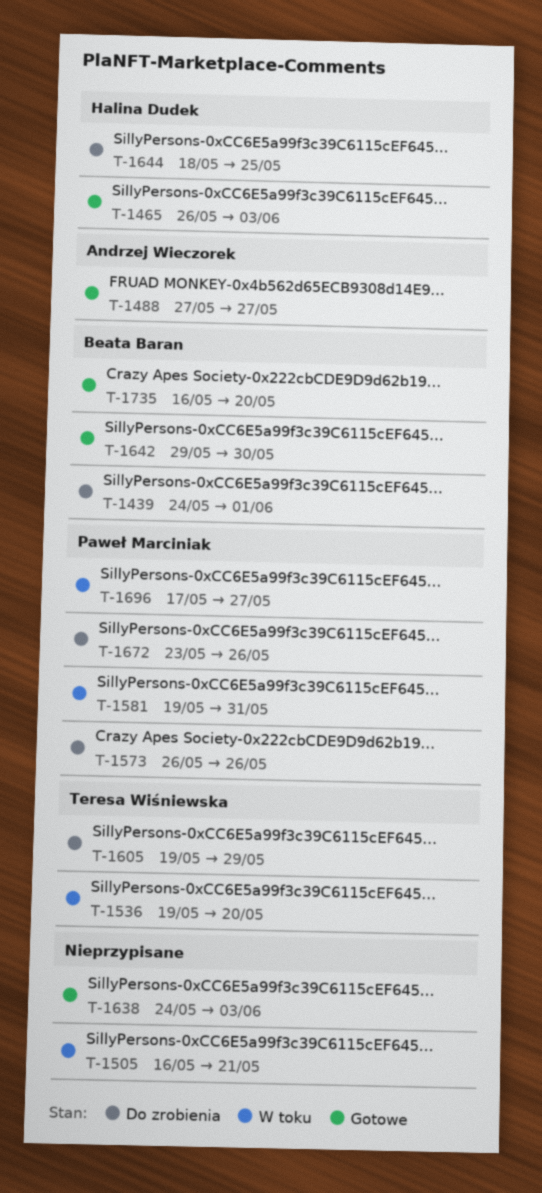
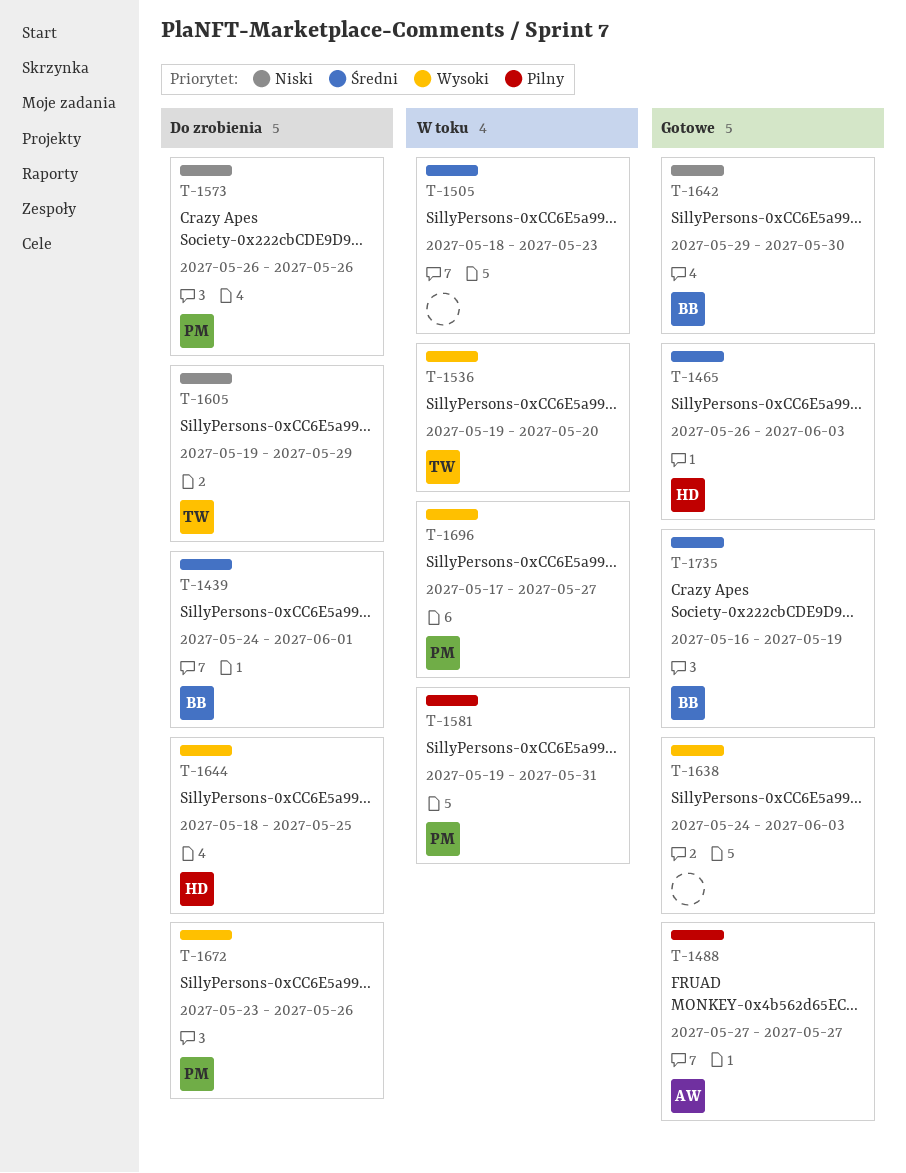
T-1505, start: May 16 -> May 18
T-1505, due: May 21 -> May 23
T-1735, due: May 20 -> May 19

